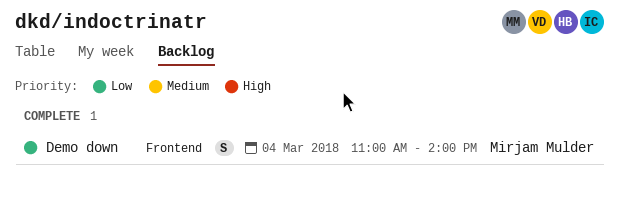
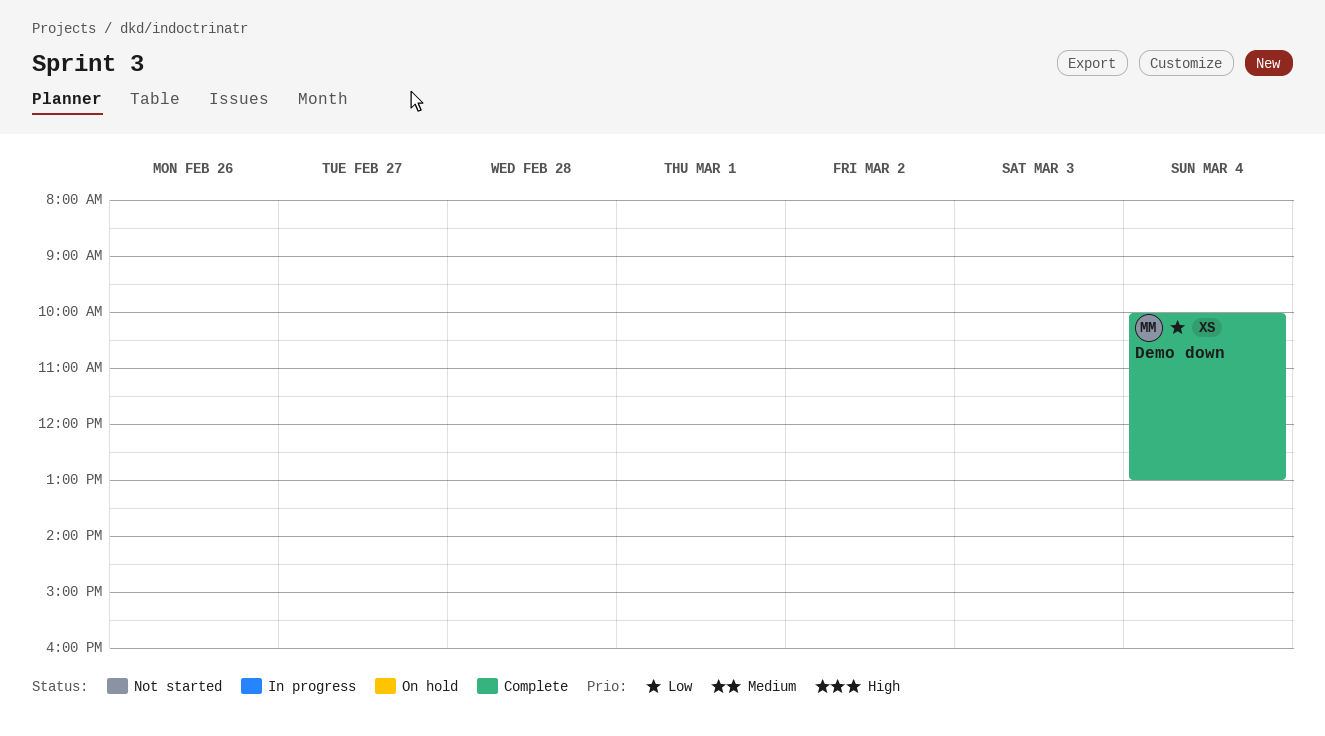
Demo down, estimate: S -> XS
Demo down, begins: 11:00 -> 10:00
Demo down, ends: 14:00 -> 13:00

